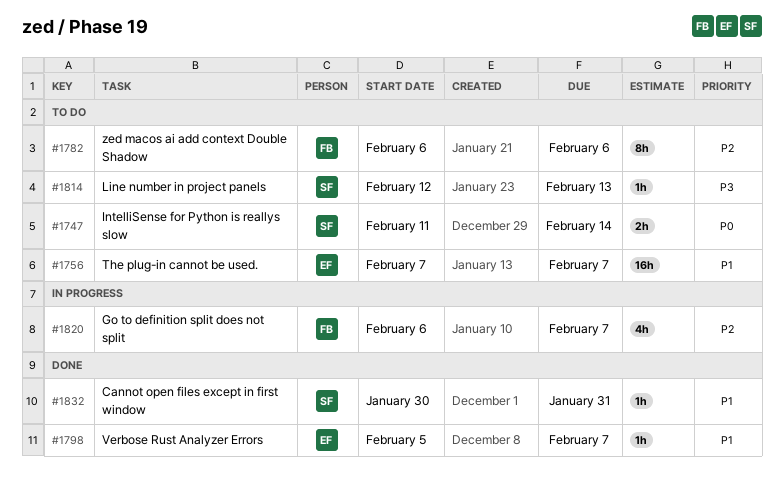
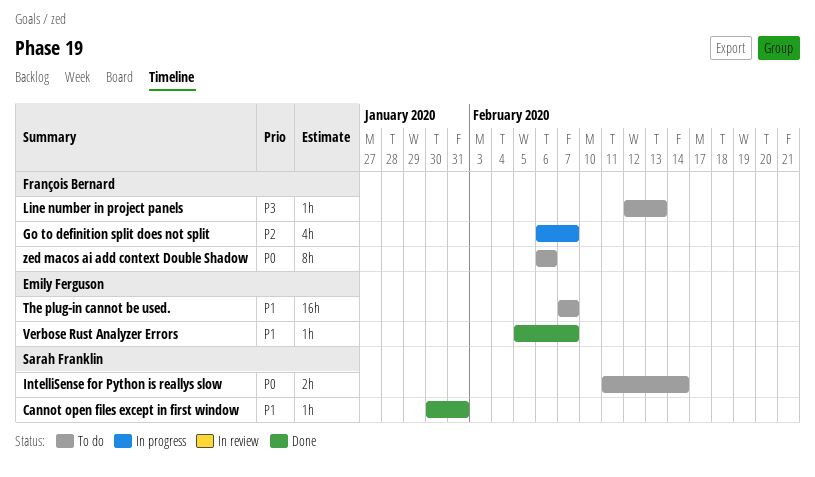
Line number in project panels, owner: Sarah Franklin -> François Bernard
zed macos ai add context Double Shadow, priority: P2 -> P0

